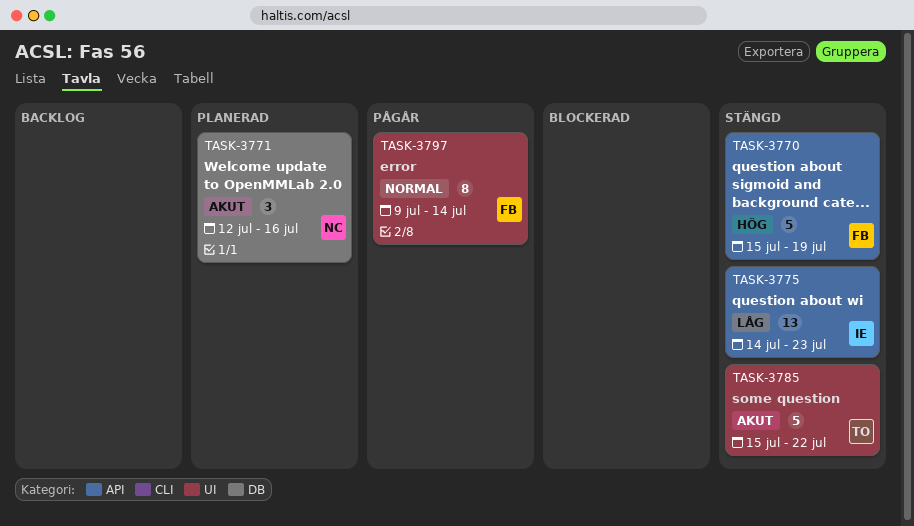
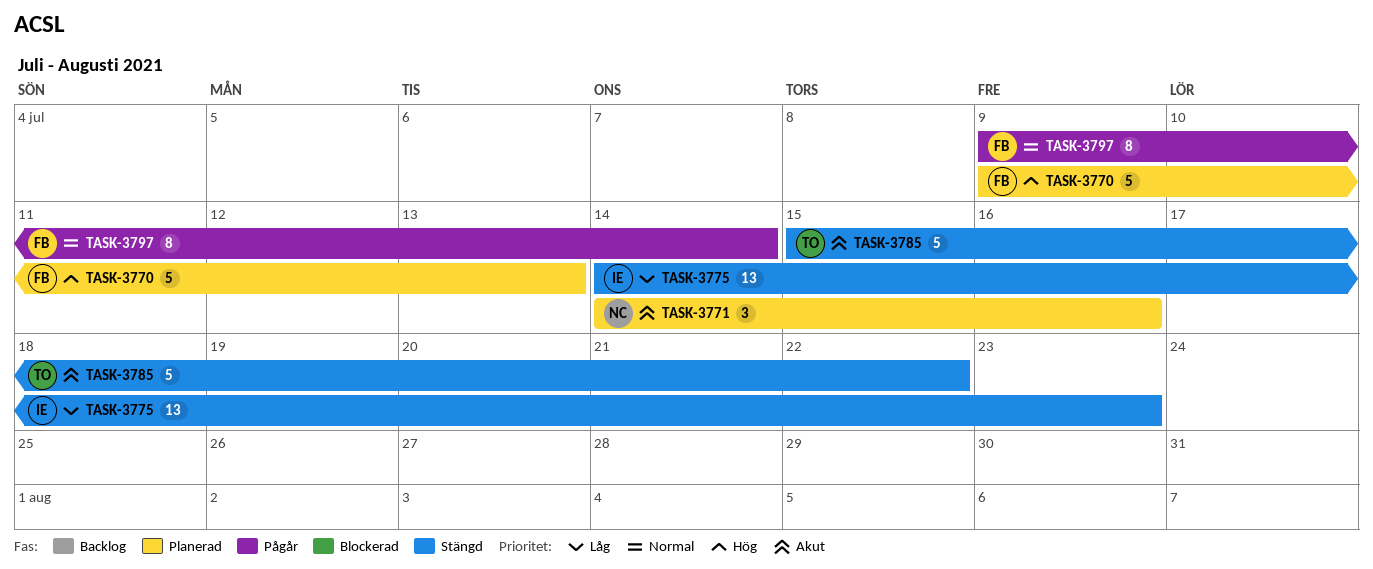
TASK-3770, status: Stängd -> Planerad
TASK-3770, start: Jul 15 -> Jul 9
TASK-3770, due: Jul 19 -> Jul 13
TASK-3771, start: Jul 12 -> Jul 14

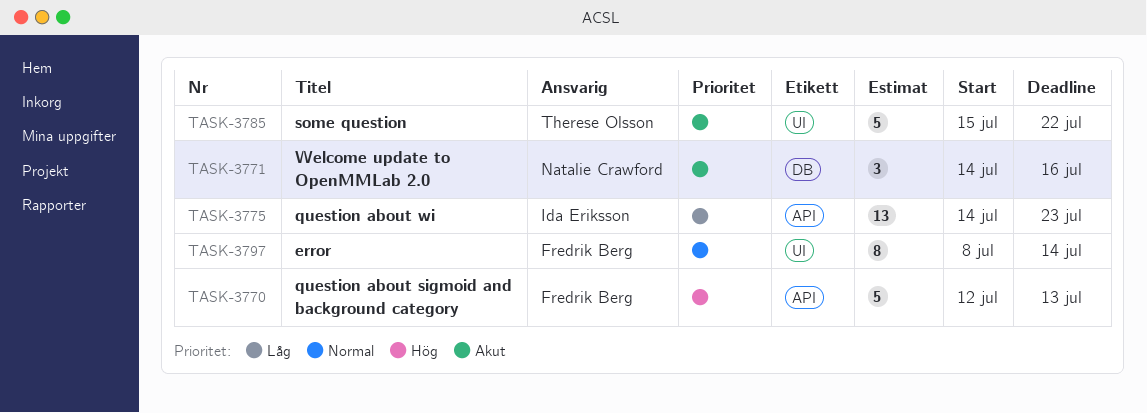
TASK-3770, start: Jul 9 -> Jul 12
TASK-3797, start: Jul 9 -> Jul 8

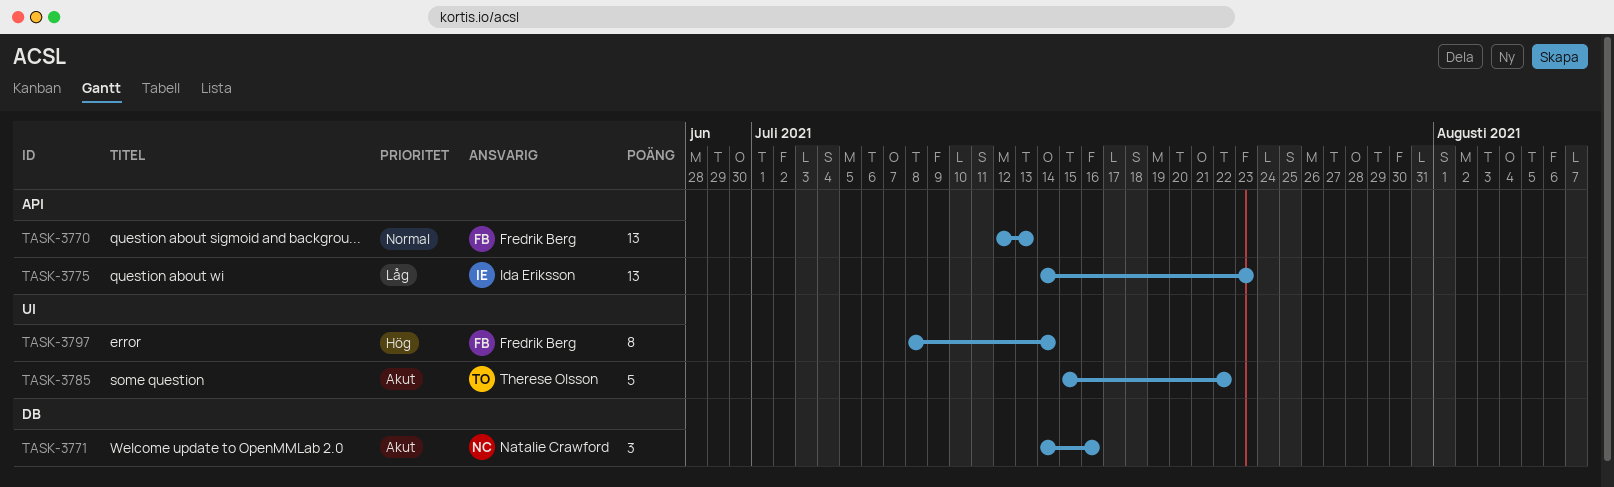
TASK-3770, priority: Hög -> Normal
TASK-3770, estimate: 5 -> 13
TASK-3797, priority: Normal -> Hög

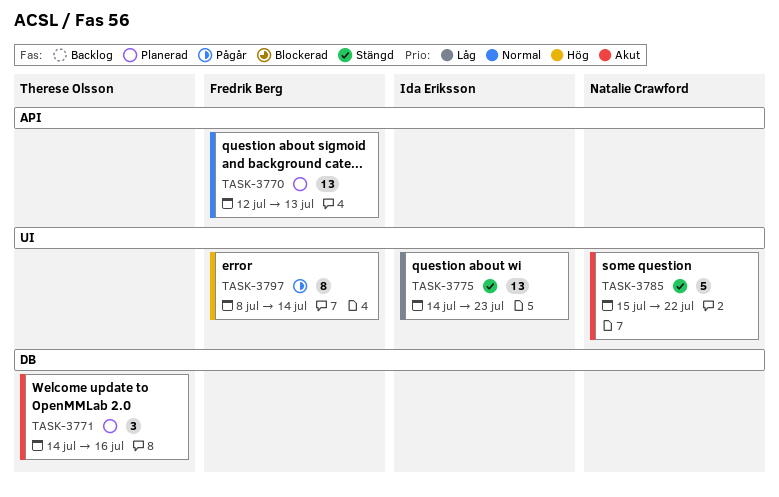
TASK-3771, owner: Natalie Crawford -> Therese Olsson
TASK-3775, label: API -> UI
TASK-3785, owner: Therese Olsson -> Natalie Crawford

